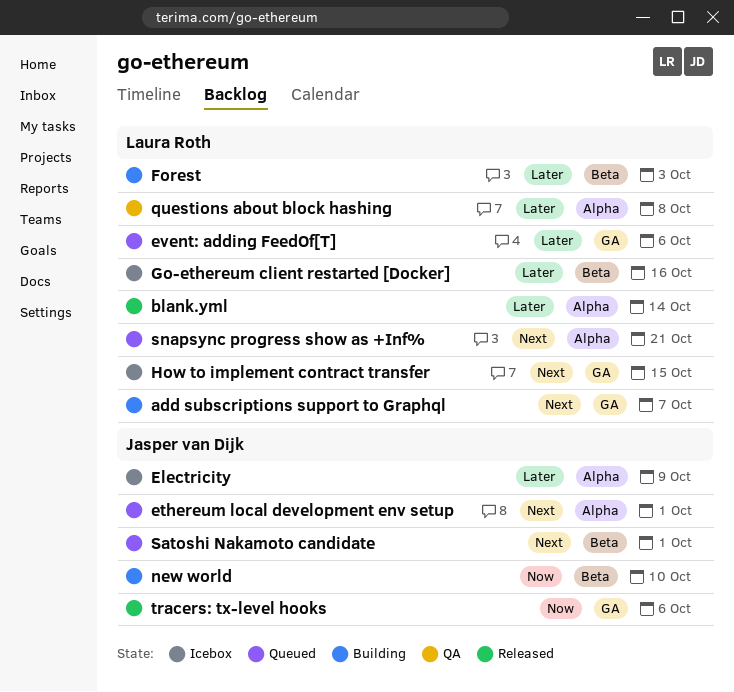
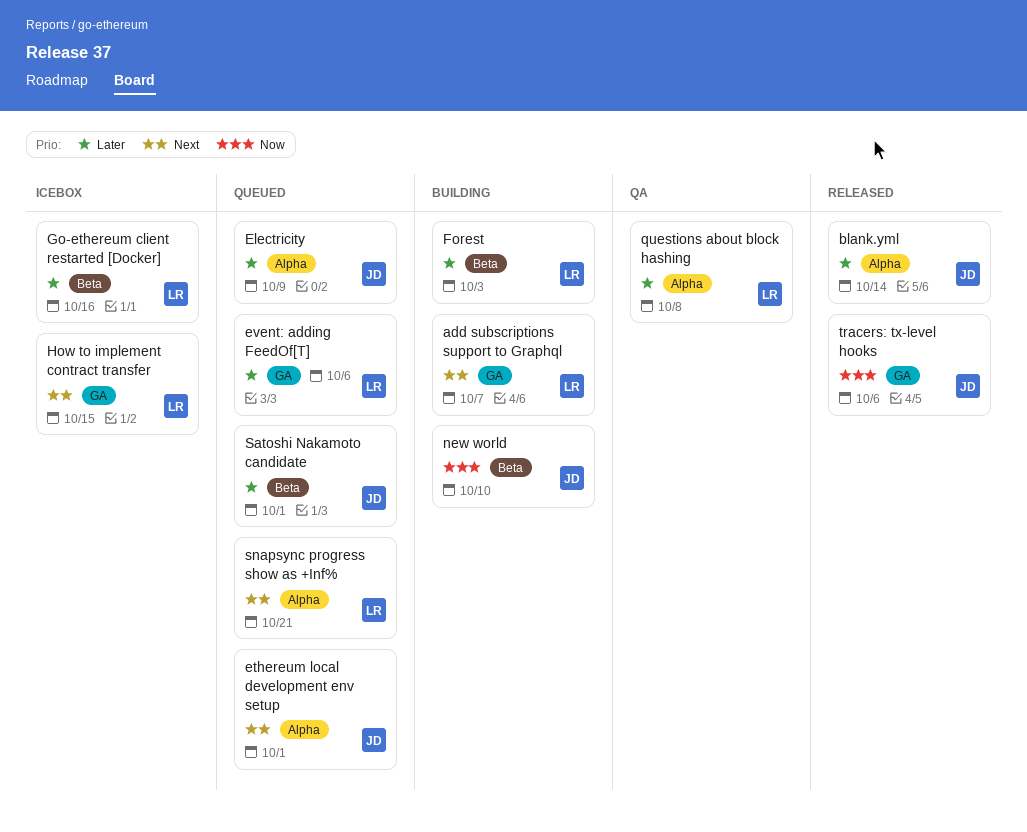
blank.yml, owner: Laura Roth -> Jasper van Dijk
Electricity, status: Icebox -> Queued
Satoshi Nakamoto candidate, priority: Next -> Later

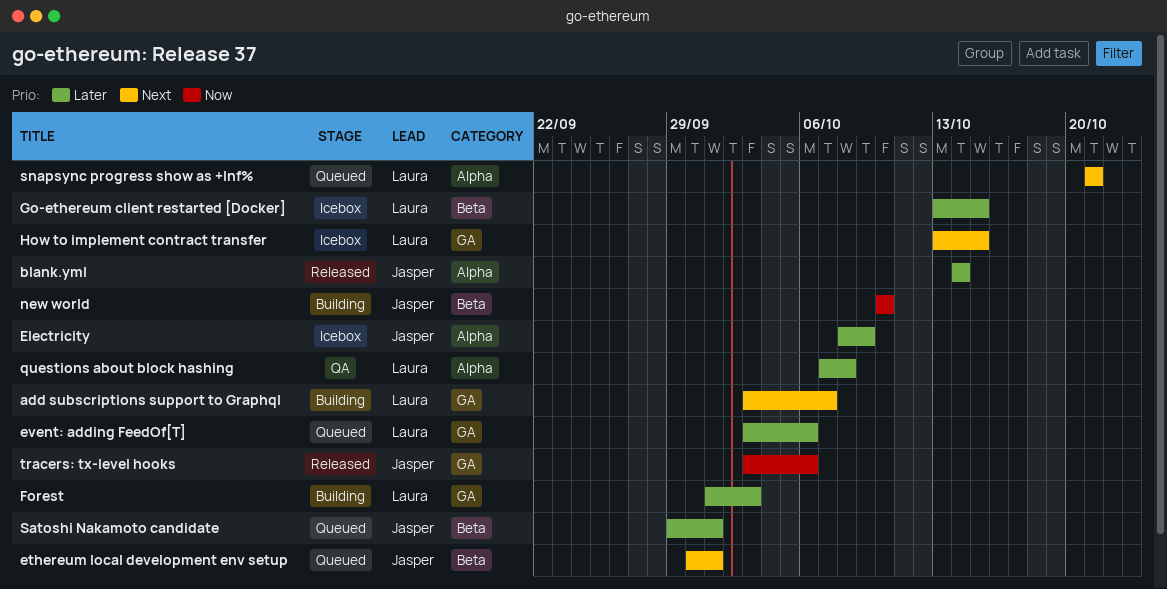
Electricity, status: Queued -> Icebox
ethereum local development env setup, label: Alpha -> Beta
Forest, label: Beta -> GA
Go-ethereum client restarted [Docker], due: Oct 16 -> Oct 15

